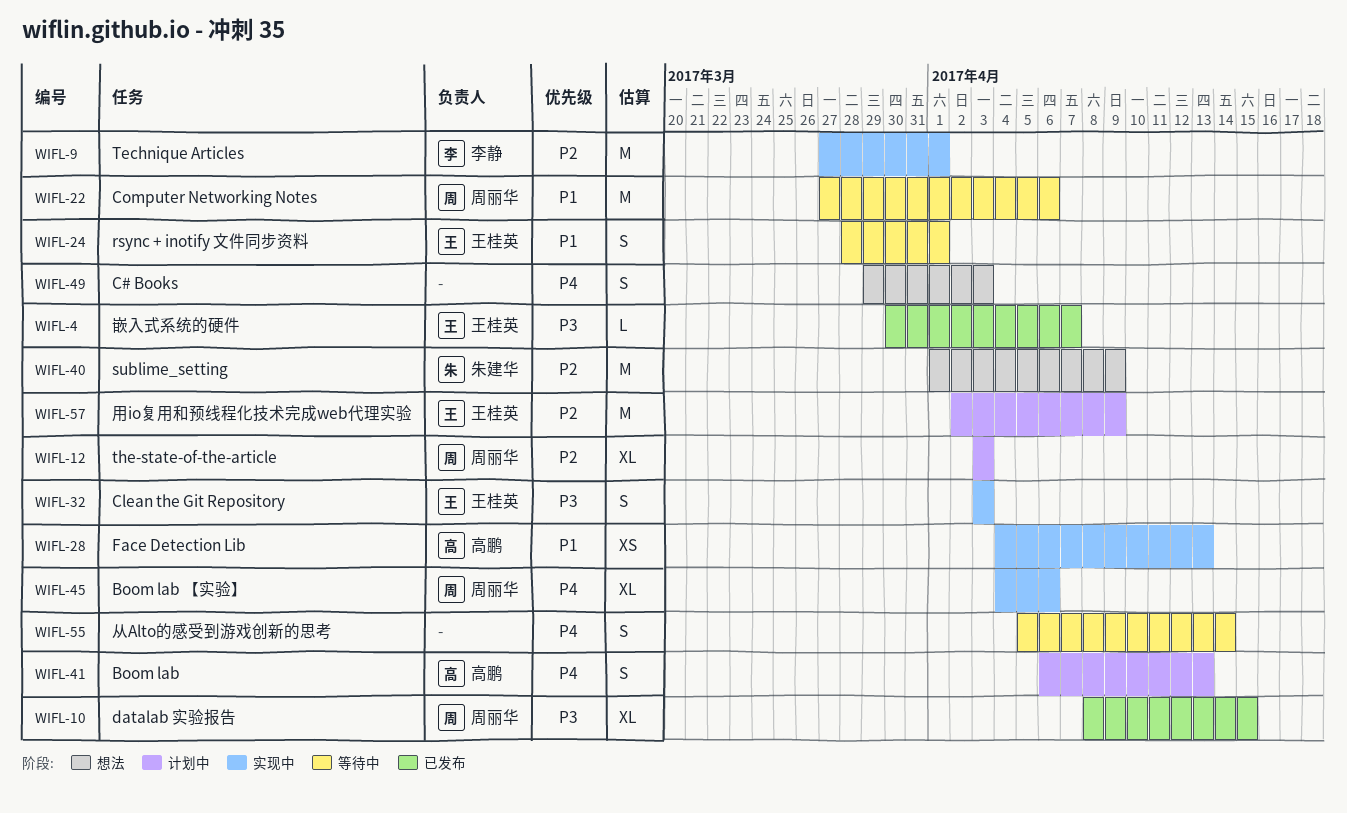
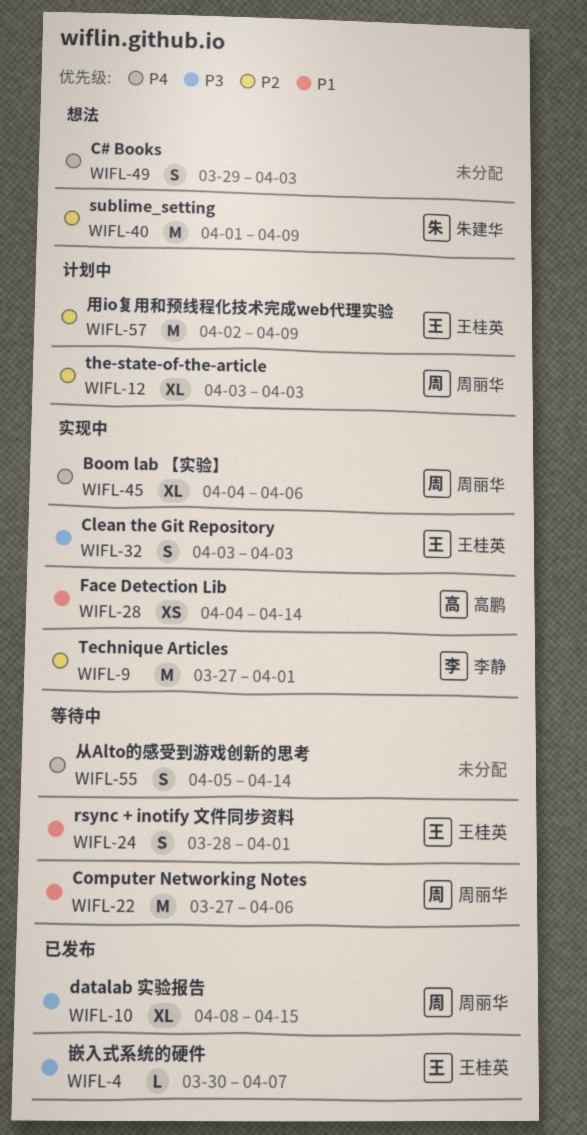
WIFL-28, due: Apr 13 -> Apr 14
WIFL-41: present -> none

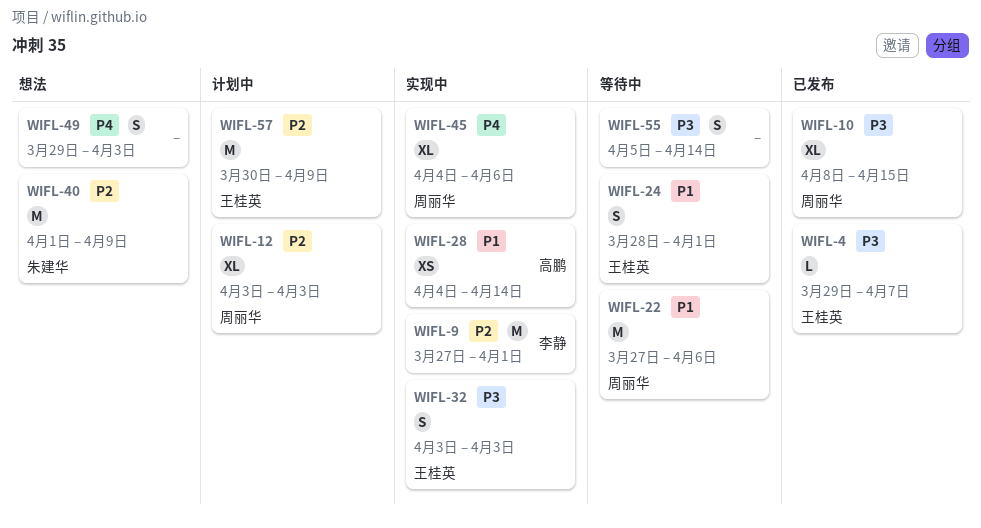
WIFL-4, start: Mar 30 -> Mar 29
WIFL-55, priority: P4 -> P3
WIFL-57, start: Apr 2 -> Mar 30

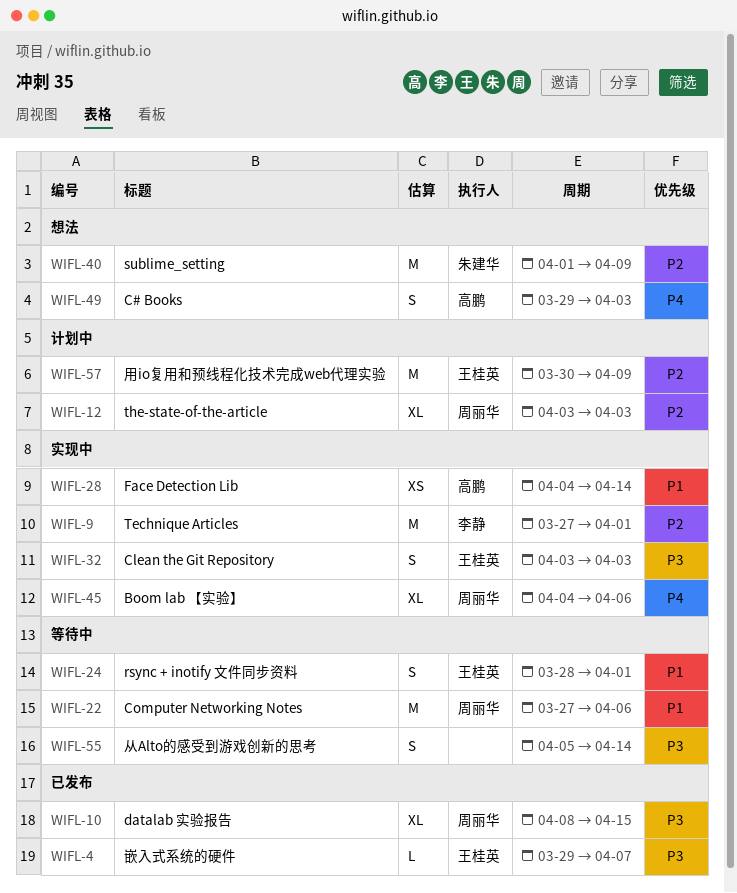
WIFL-49, owner: none -> 高鹏

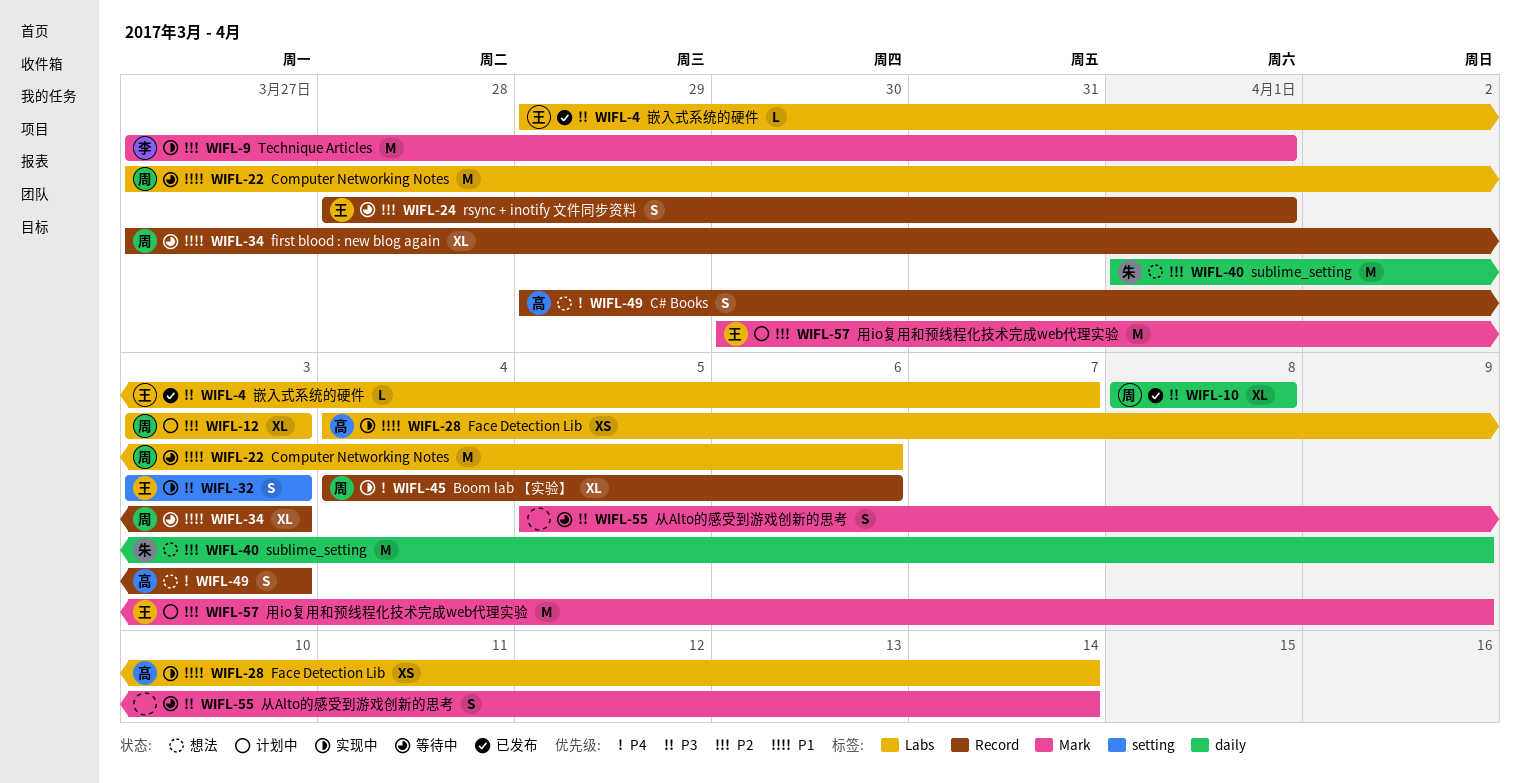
WIFL-10, due: Apr 15 -> Apr 8
WIFL-24, priority: P1 -> P2
WIFL-34: none -> present

